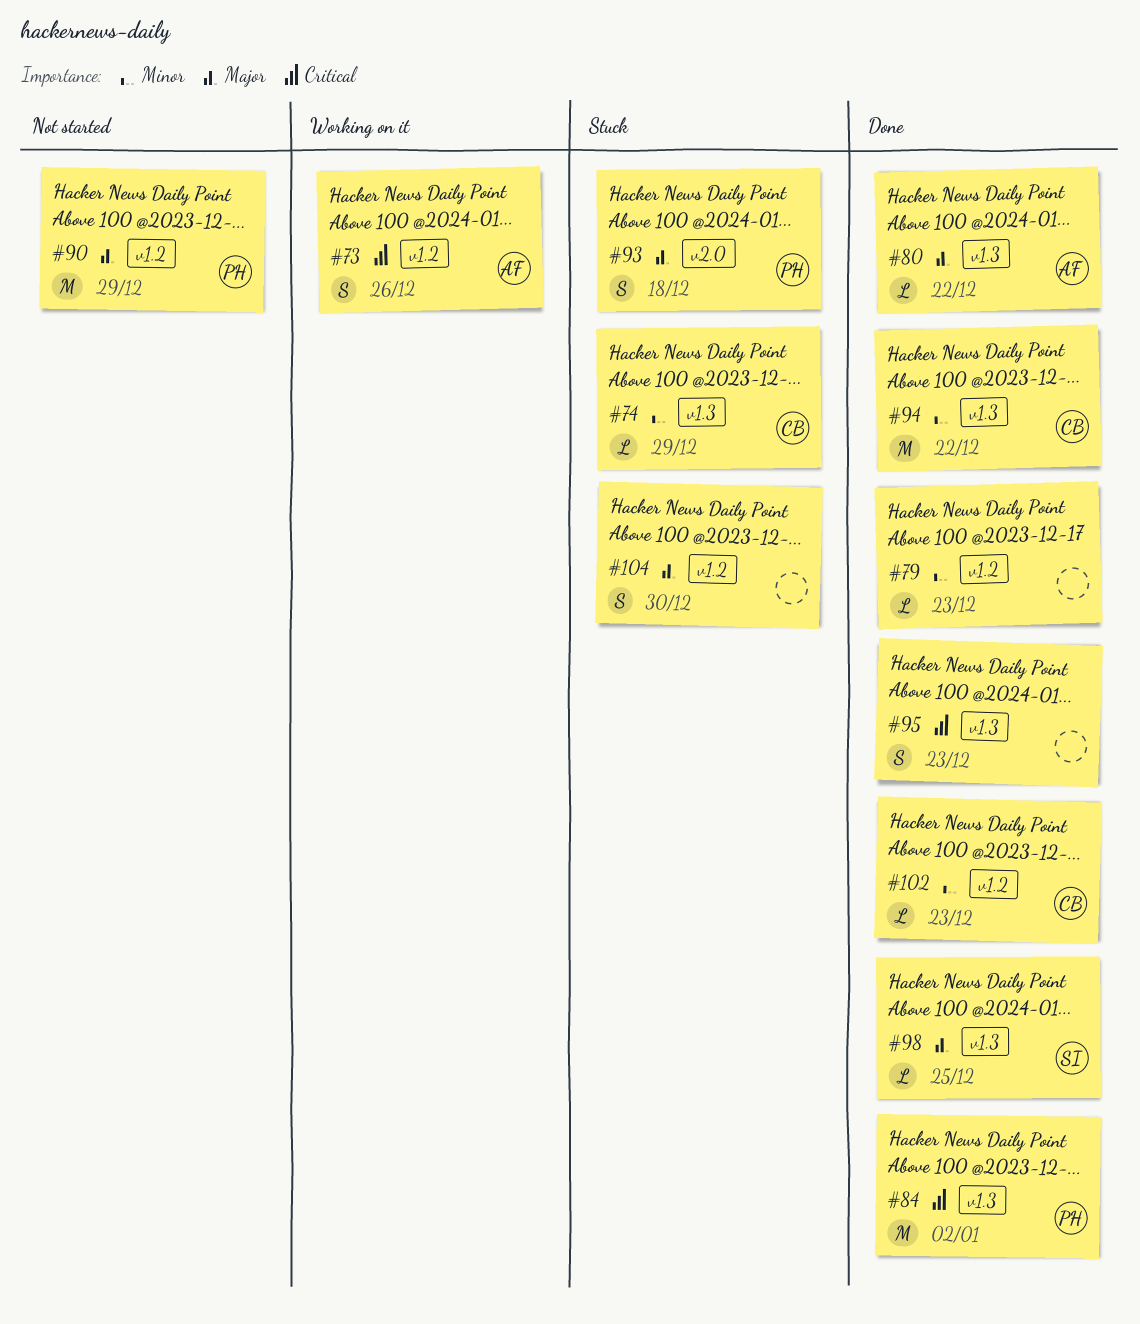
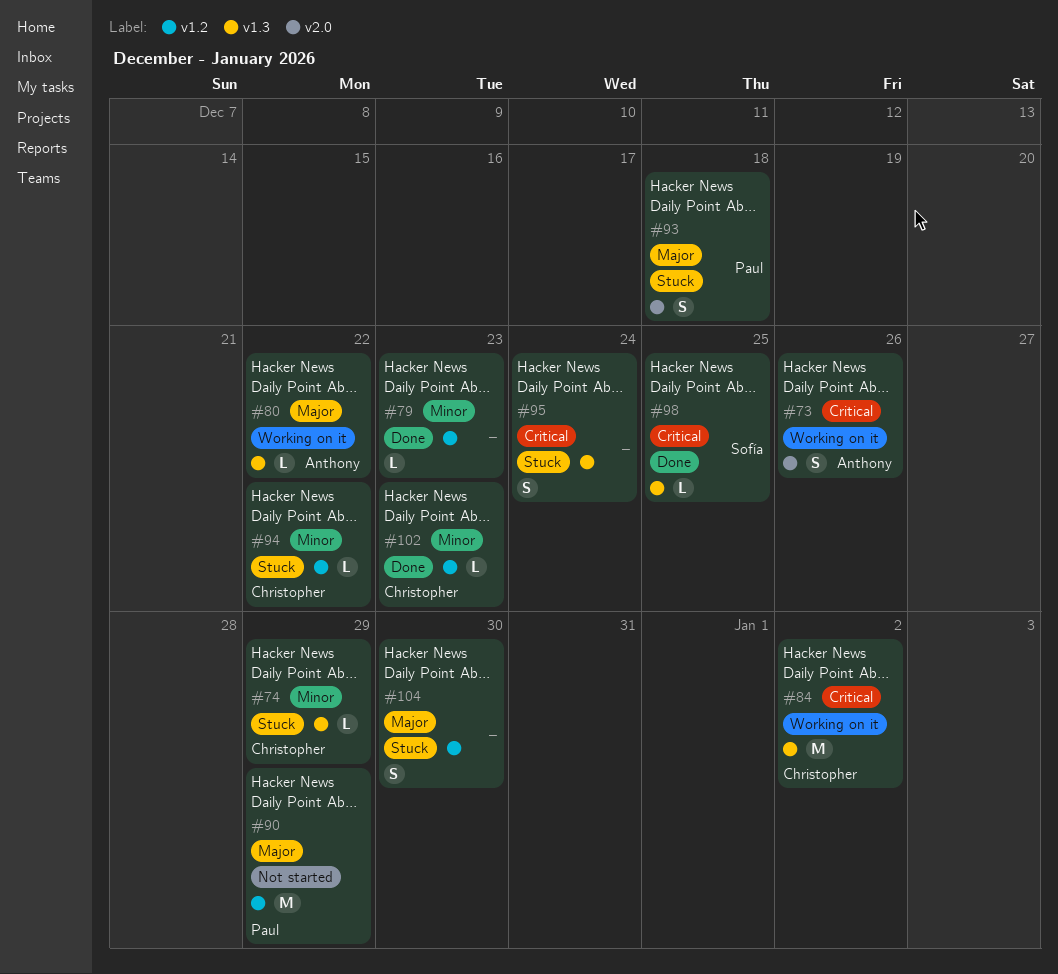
#73, label: v1.2 -> v2.0
#80, status: Done -> Working on it
#84, status: Done -> Working on it
#84, owner: Paul -> Christopher
#94, status: Done -> Stuck
#94, label: v1.3 -> v1.2
#94, estimate: M -> L
#95, status: Done -> Stuck
#95, due: Dec 23 -> Dec 24
#98, priority: Major -> Critical

